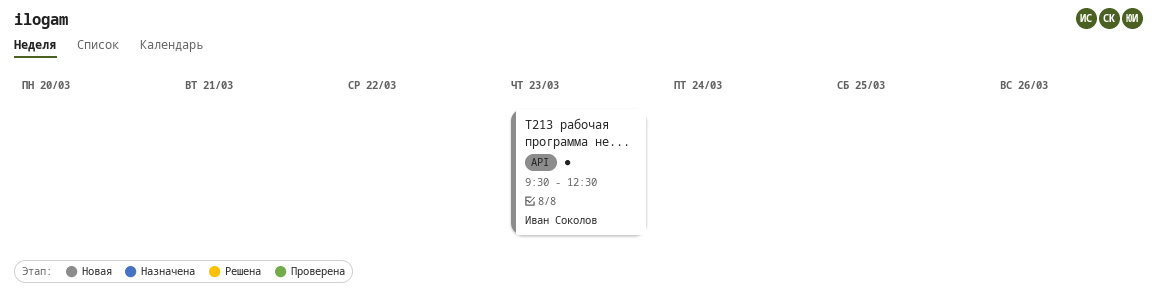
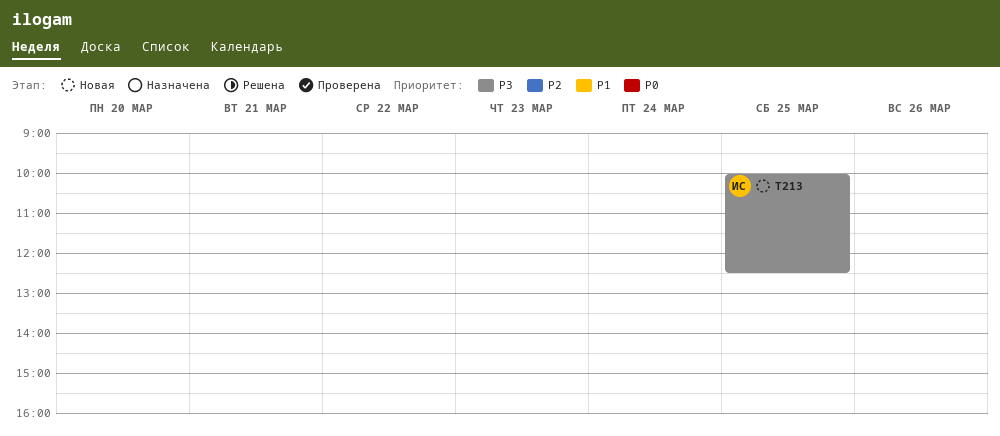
T213, day: Mar 23 -> Mar 25
T213, begins: 09:30 -> 10:00

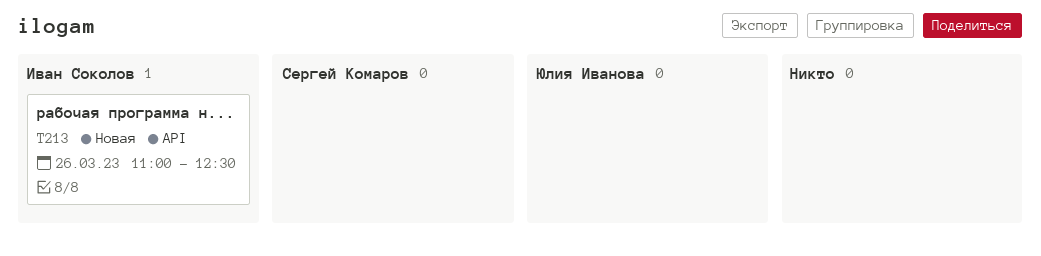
T213, day: Mar 25 -> Mar 26
T213, begins: 10:00 -> 11:00

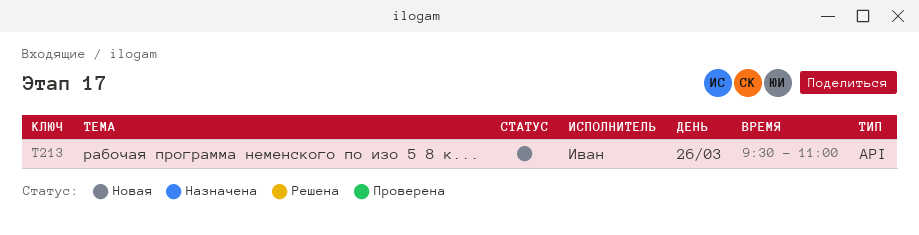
T213, begins: 11:00 -> 09:30
T213, ends: 12:30 -> 11:00

